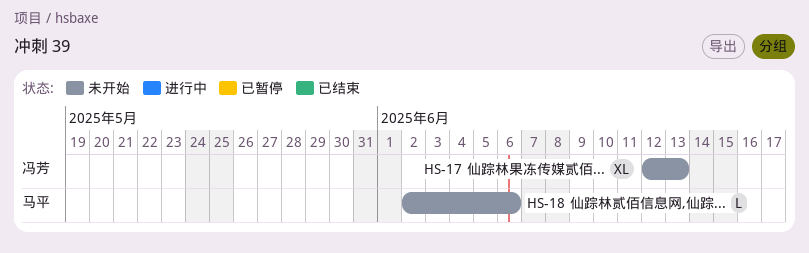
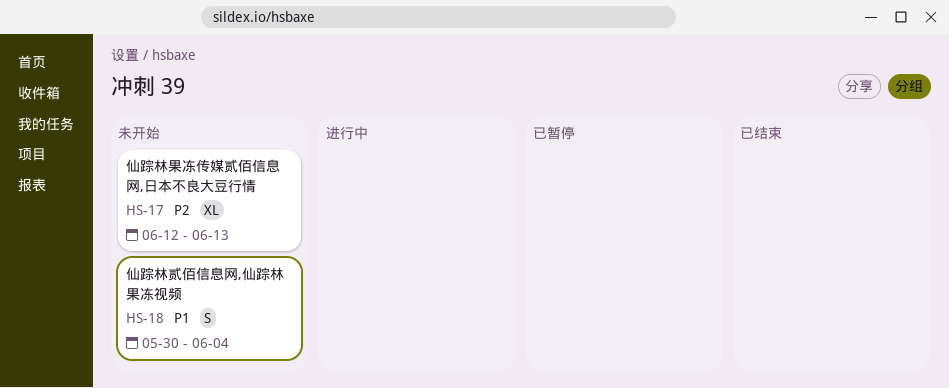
HS-18, estimate: L -> S
HS-18, start: Jun 2 -> May 30
HS-18, due: Jun 6 -> Jun 4

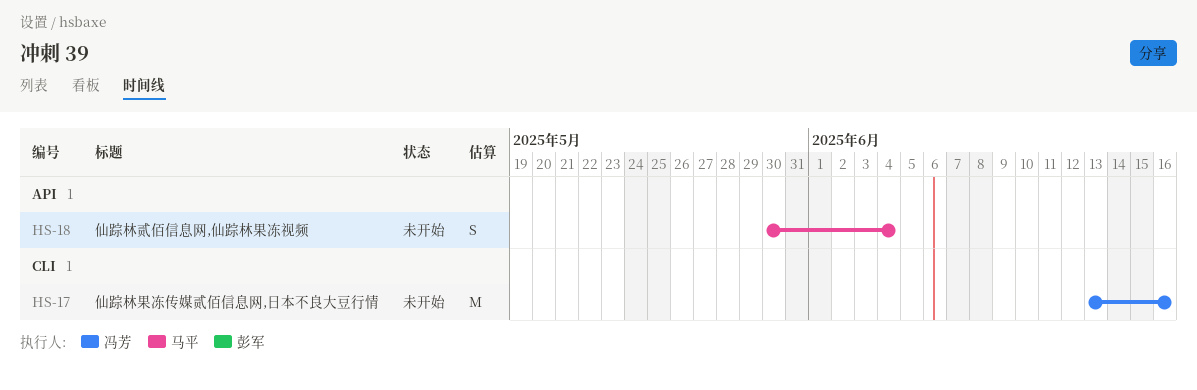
HS-17, estimate: XL -> M
HS-17, start: Jun 12 -> Jun 13
HS-17, due: Jun 13 -> Jun 16

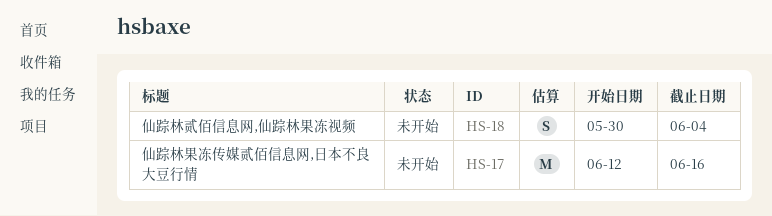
HS-17, start: Jun 13 -> Jun 12

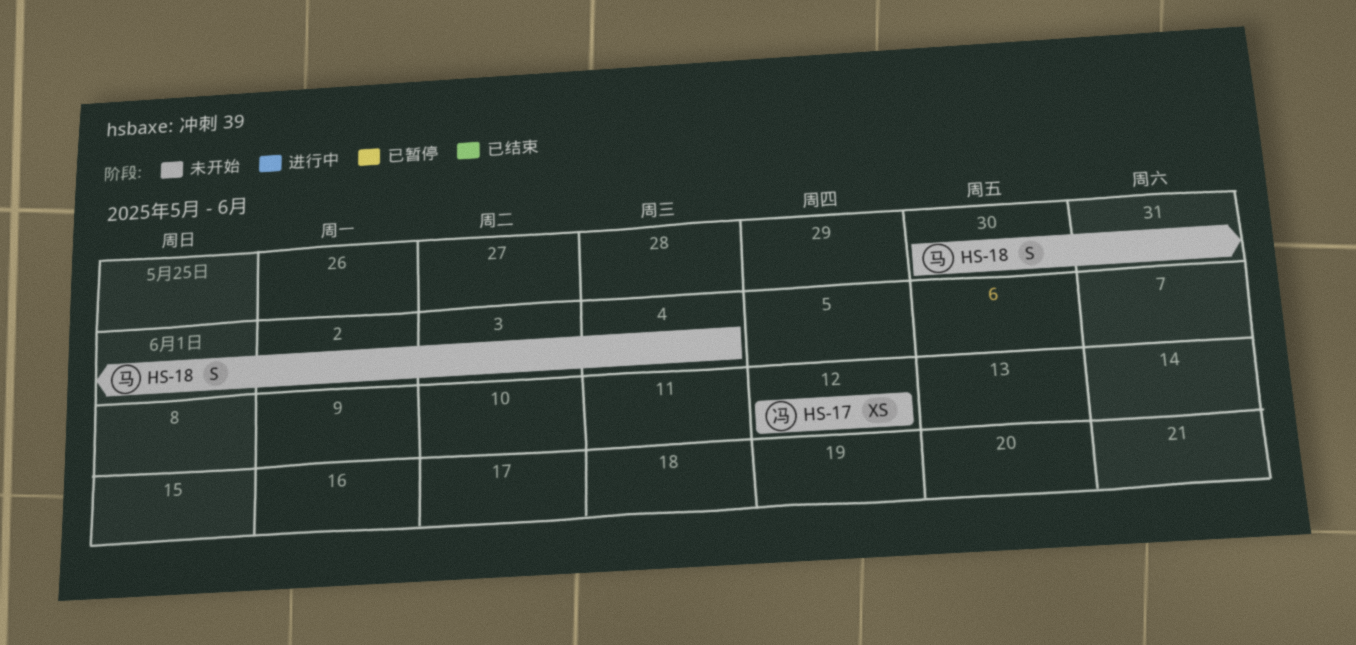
HS-17, estimate: M -> XS
HS-17, due: Jun 16 -> Jun 12

